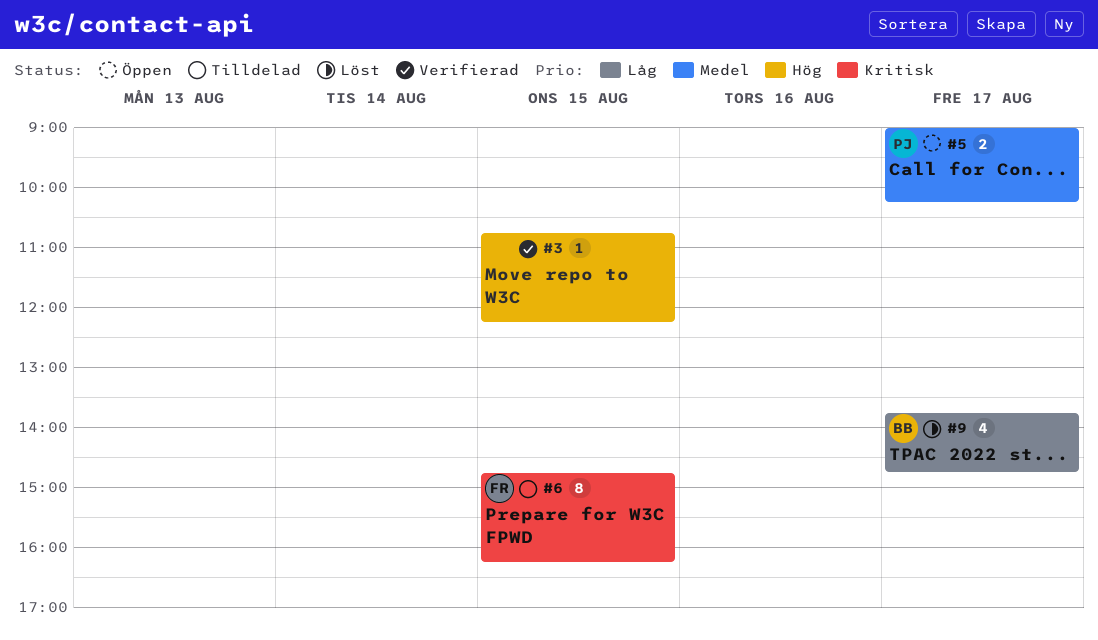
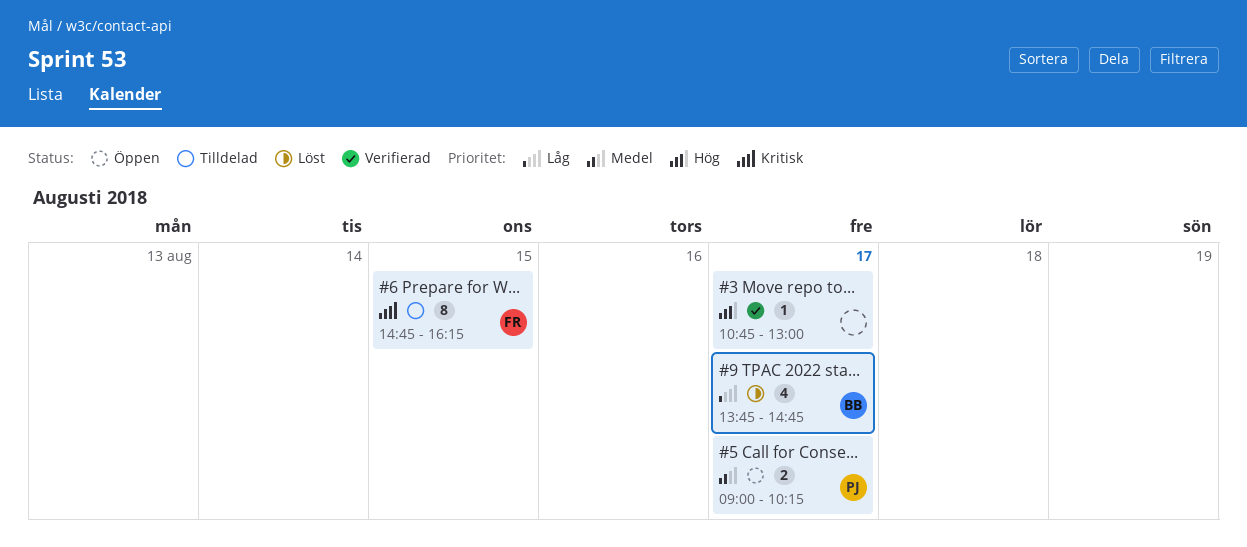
#3, day: Aug 15 -> Aug 17
#3, ends: 12:15 -> 13:00

